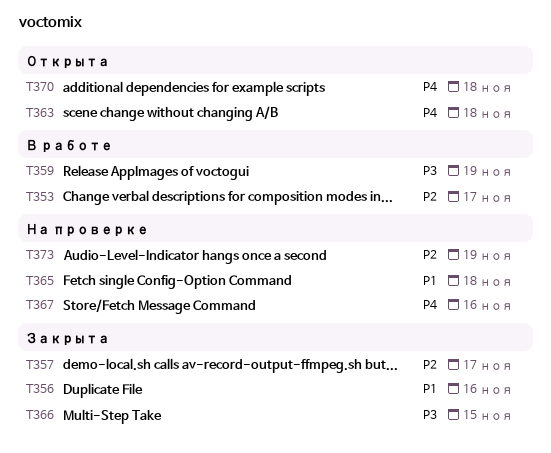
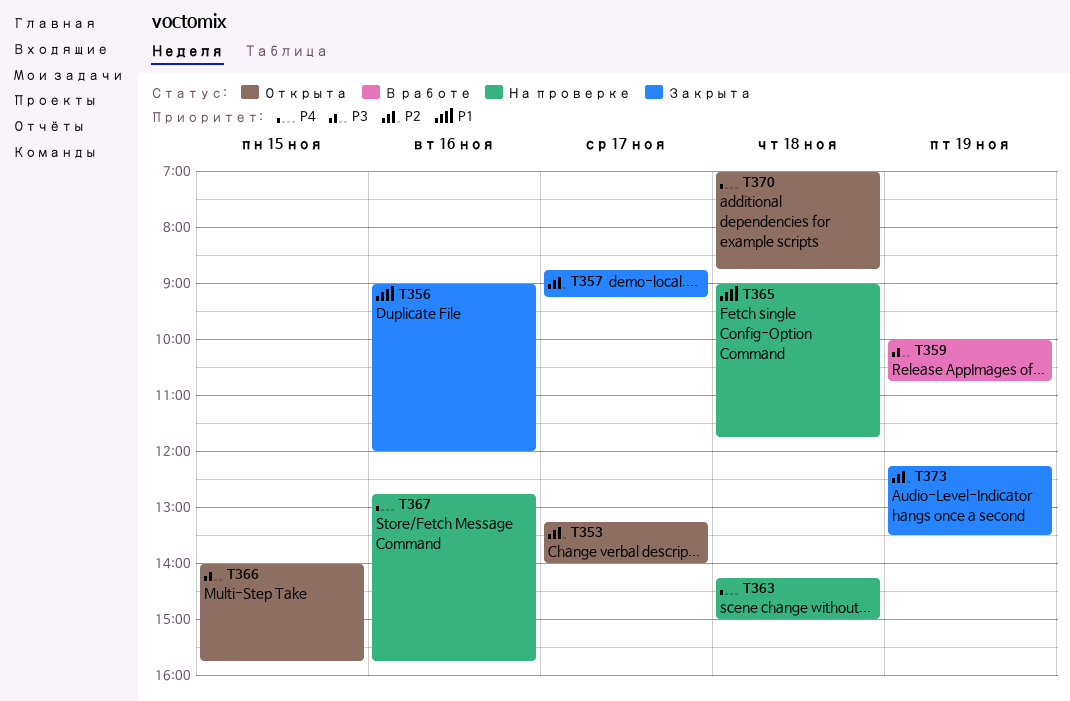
T353, status: В работе -> Открыта
T363, status: Открыта -> На проверке
T366, status: Закрыта -> Открыта
T373, status: На проверке -> Закрыта

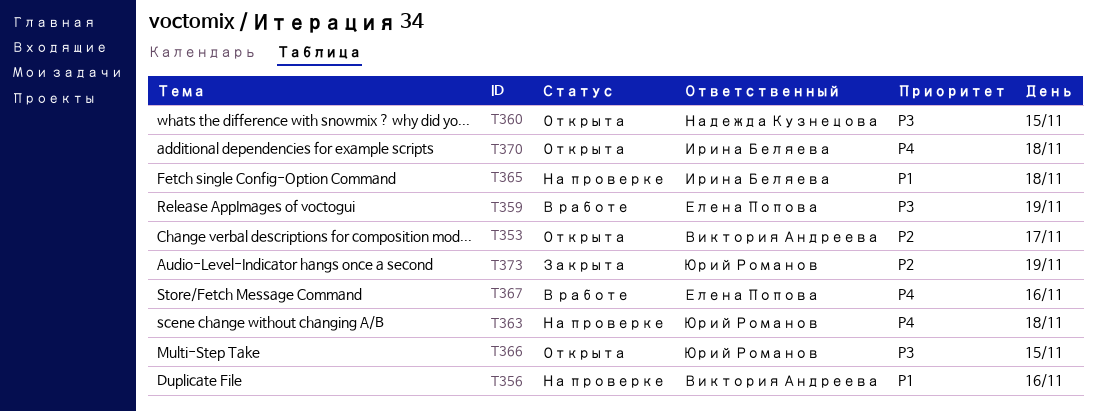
T356, status: Закрыта -> На проверке
T357: present -> none
T360: none -> present
T367, status: На проверке -> В работе

